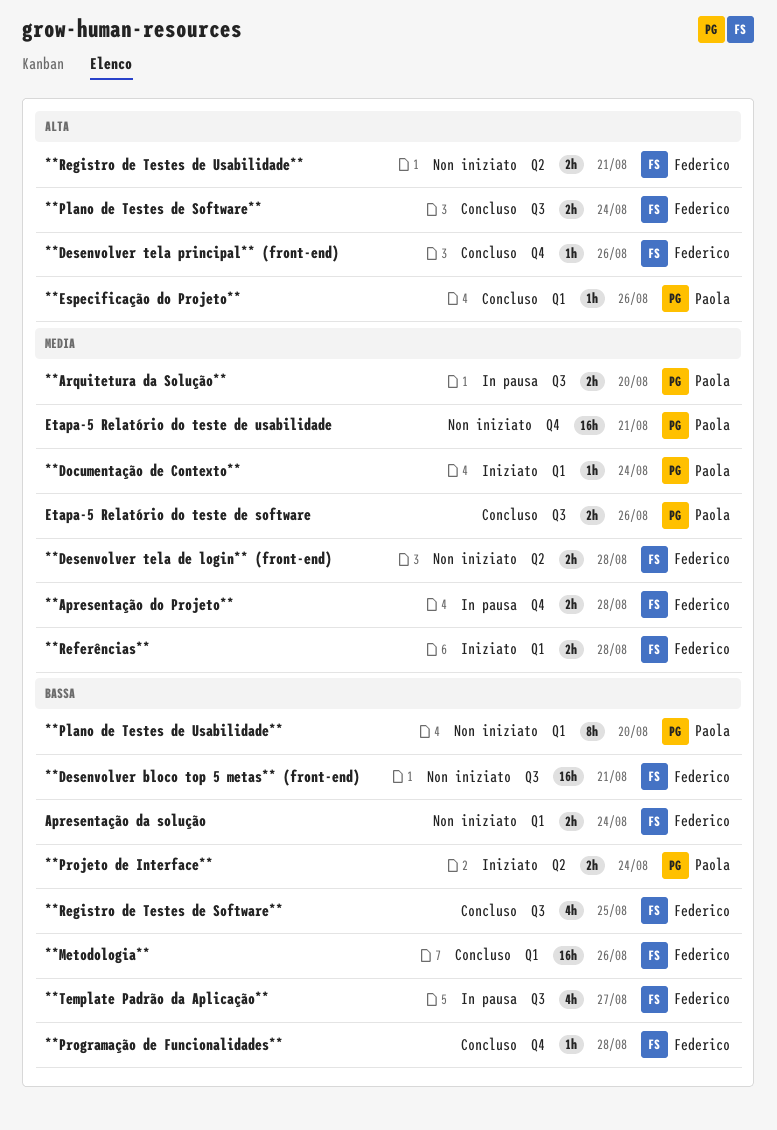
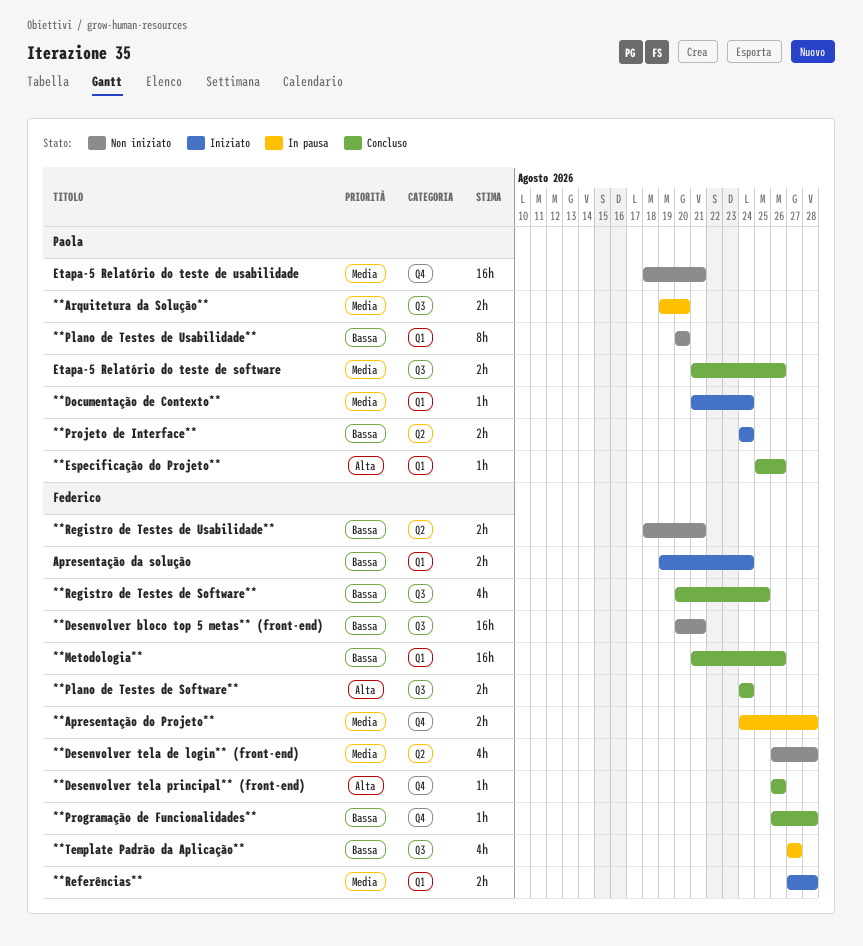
**Desenvolver tela de login** (front-end), estimate: 2h -> 4h
**Registro de Testes de Usabilidade**, priority: Alta -> Bassa
Apresentação da solução, status: Non iniziato -> Iniziato

